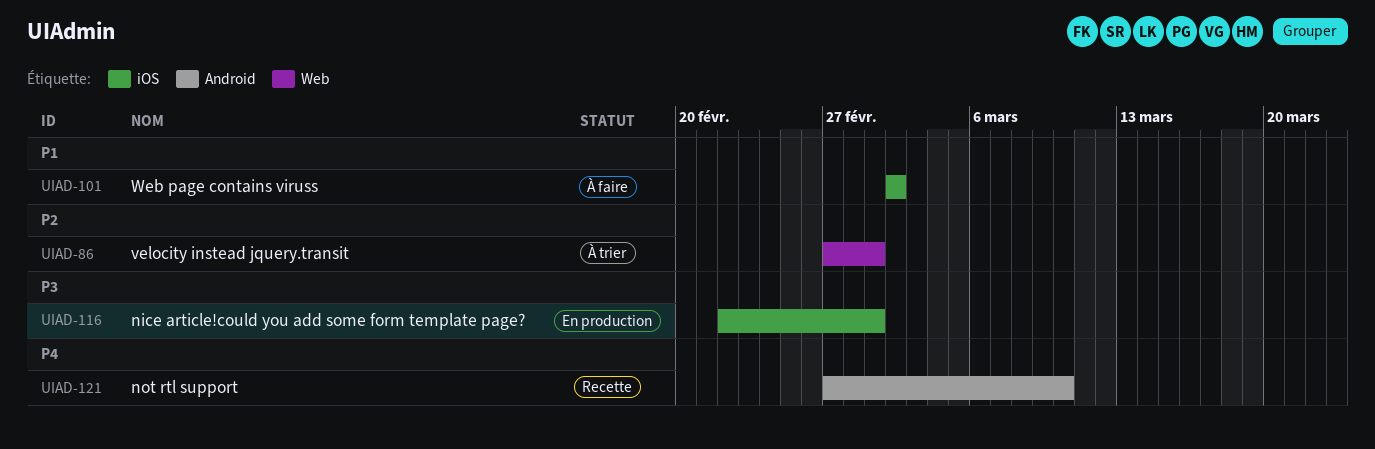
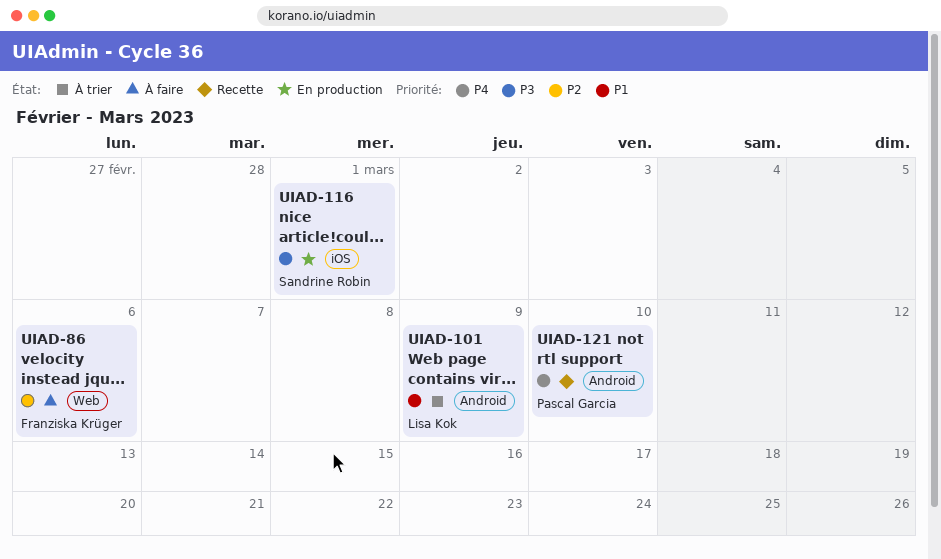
UIAD-86, status: À trier -> À faire
UIAD-86, due: Mar 1 -> Mar 6
UIAD-101, status: À faire -> À trier
UIAD-101, label: iOS -> Android
UIAD-101, due: Mar 2 -> Mar 9

